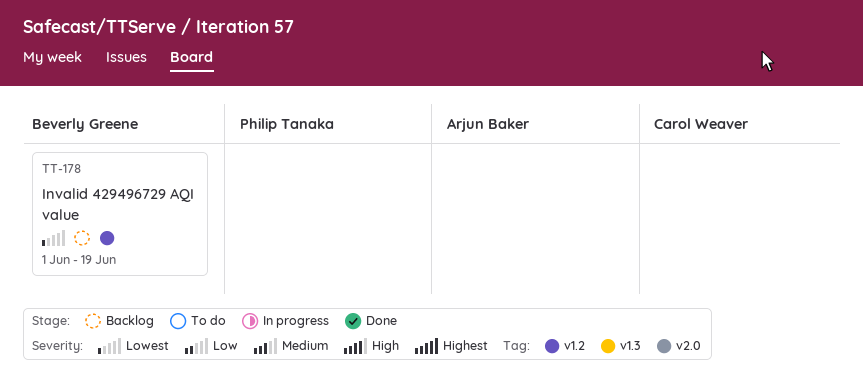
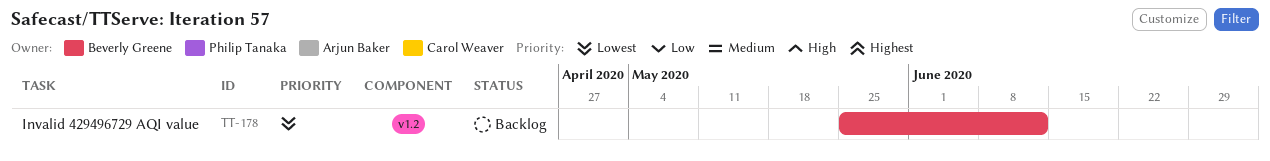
TT-178, start: Jun 1 -> May 25
TT-178, due: Jun 19 -> Jun 12

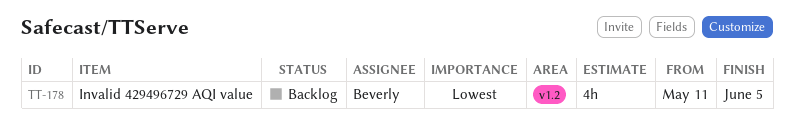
TT-178, start: May 25 -> May 11
TT-178, due: Jun 12 -> Jun 5

